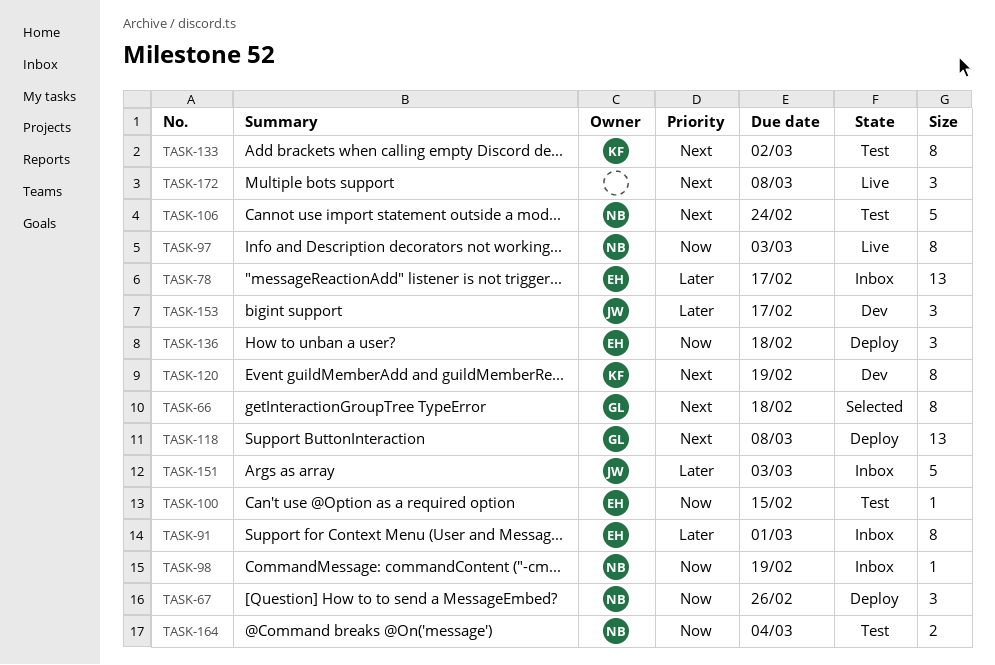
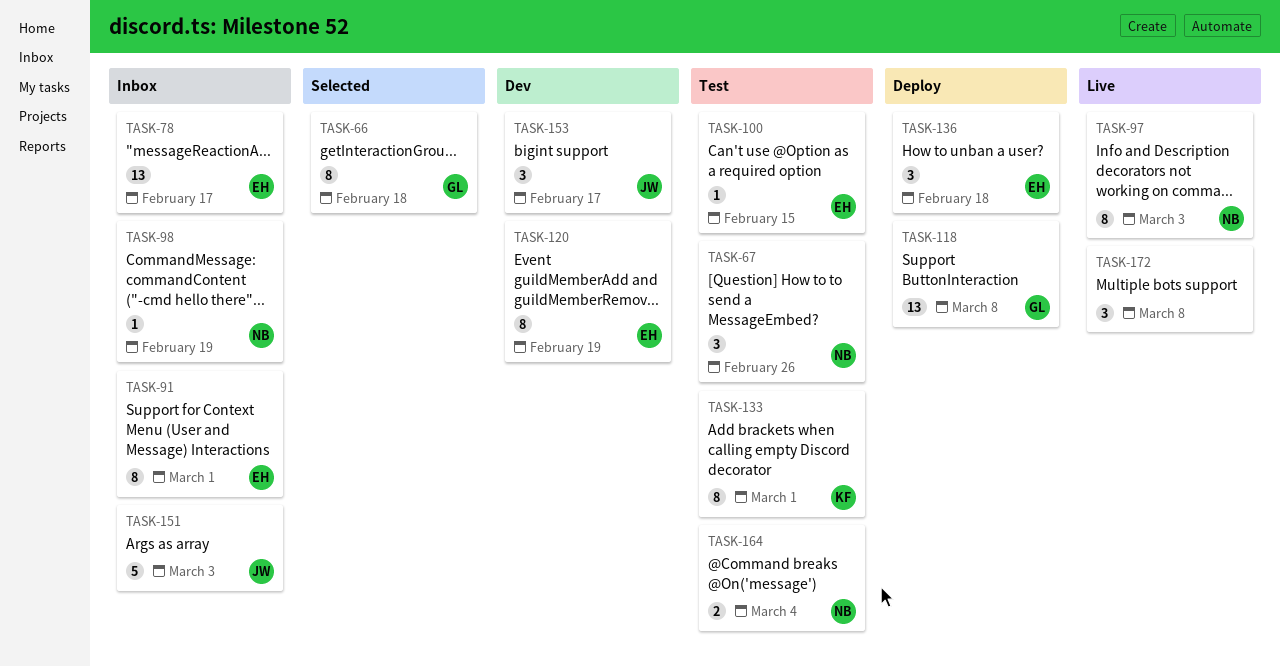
TASK-67, status: Deploy -> Test
TASK-106: present -> none
TASK-120, owner: KF -> EH
TASK-133, due: Mar 2 -> Mar 1

